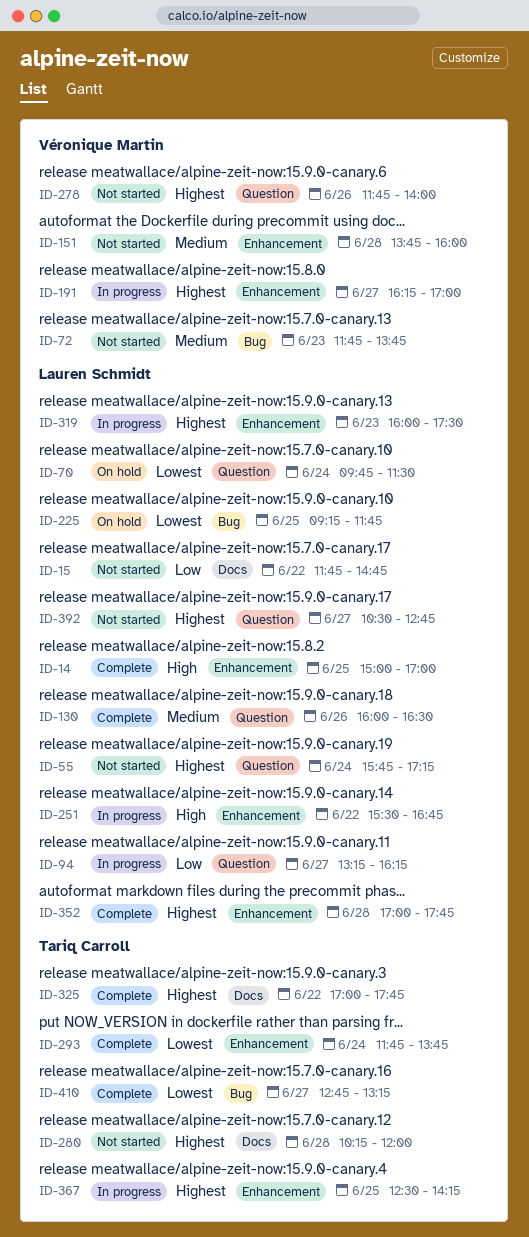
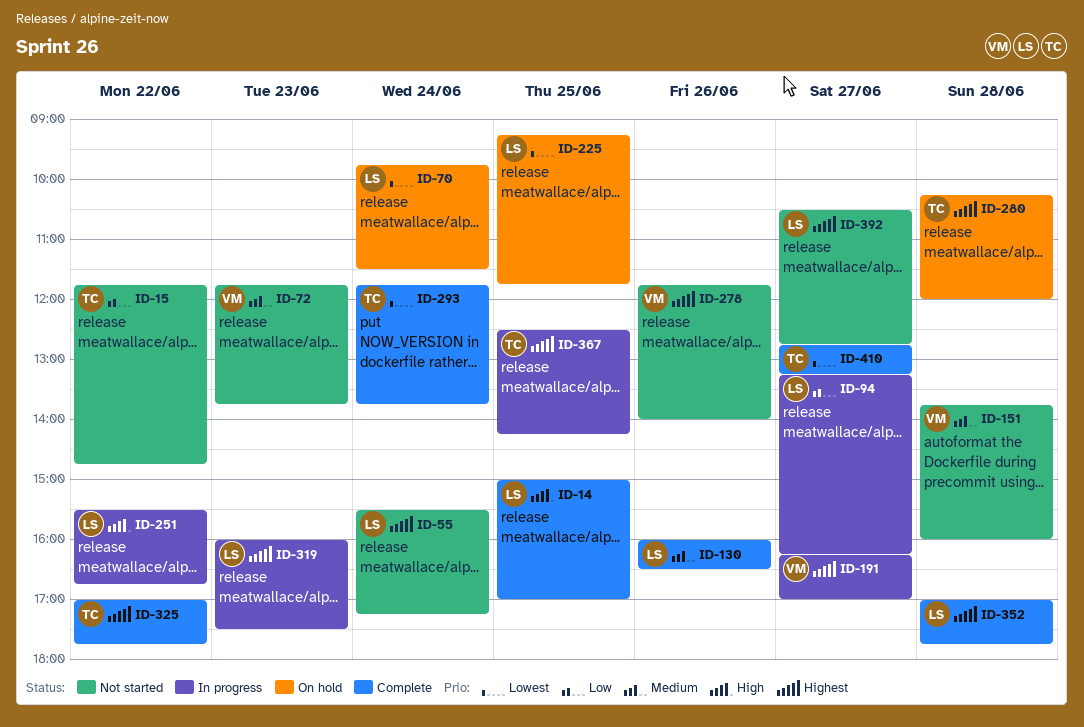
ID-15, owner: Lauren Schmidt -> Tariq Carroll
ID-55, begins: 15:45 -> 15:30
ID-280, status: Not started -> On hold

